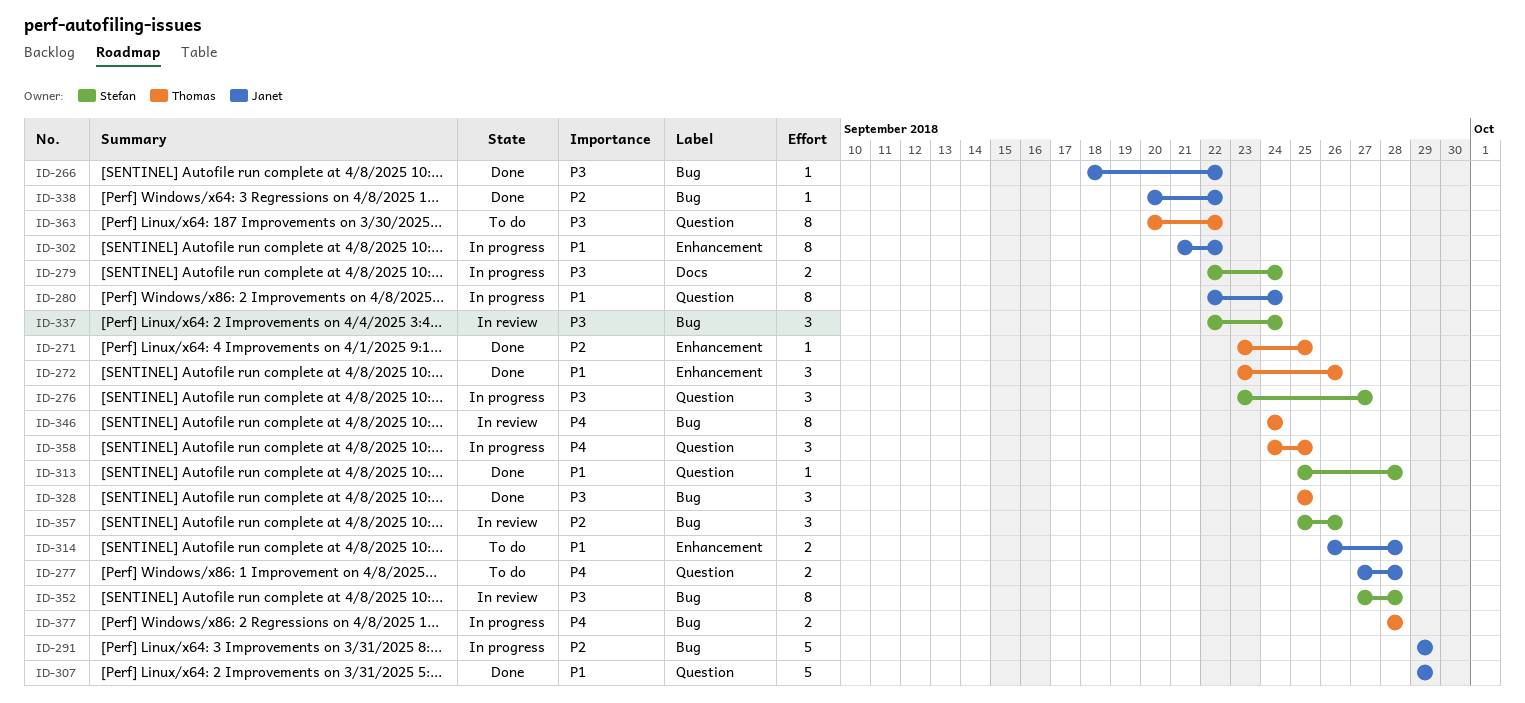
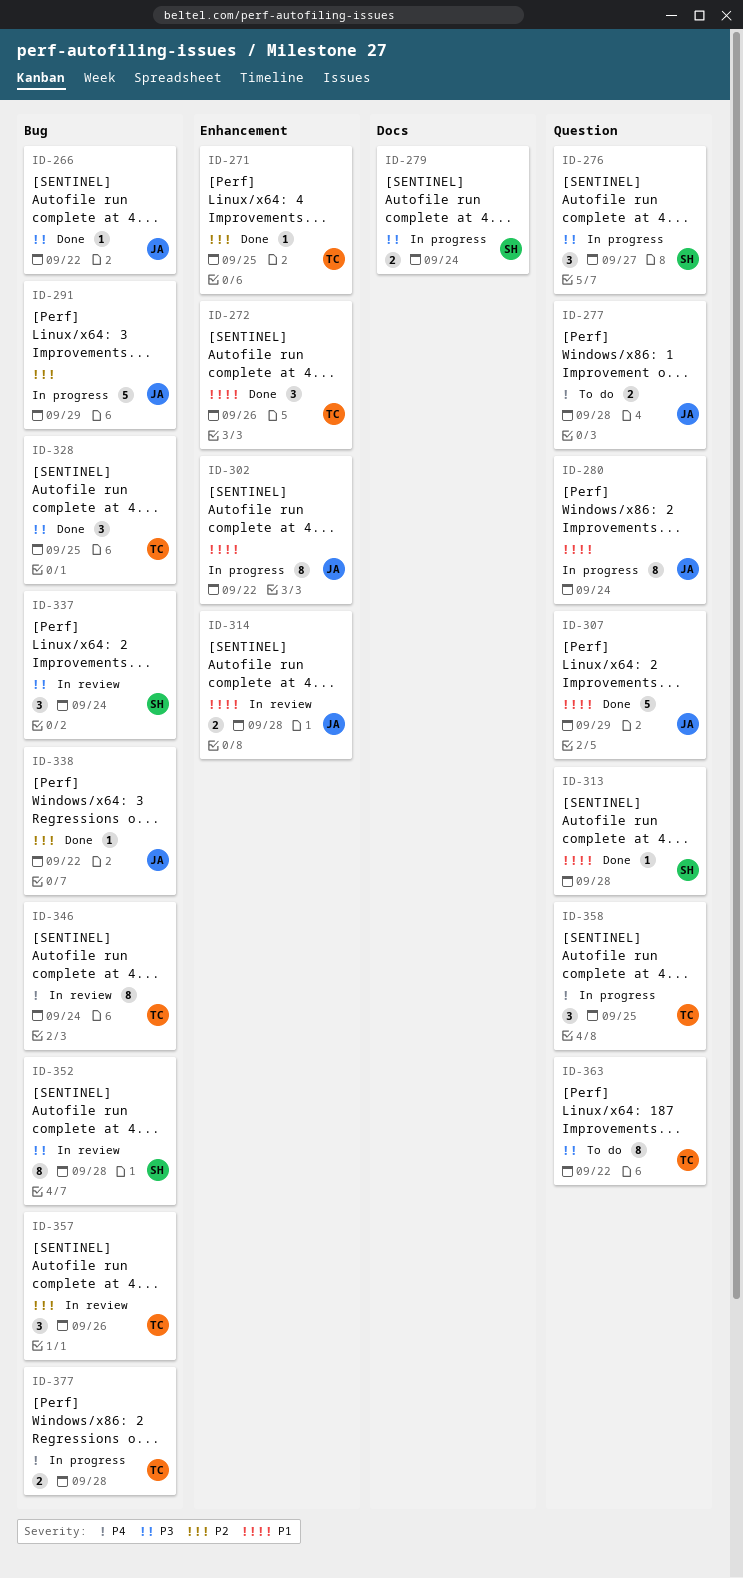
ID-314, status: To do -> In review
ID-357, owner: Stefan -> Thomas

